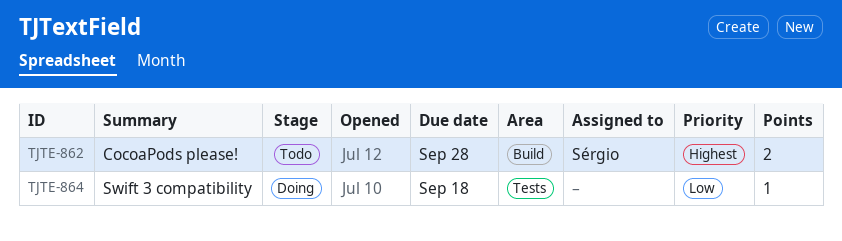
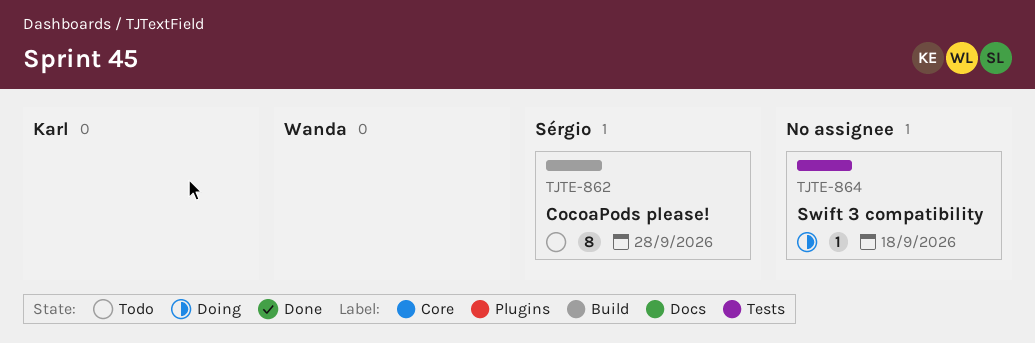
TJTE-862, estimate: 2 -> 8

